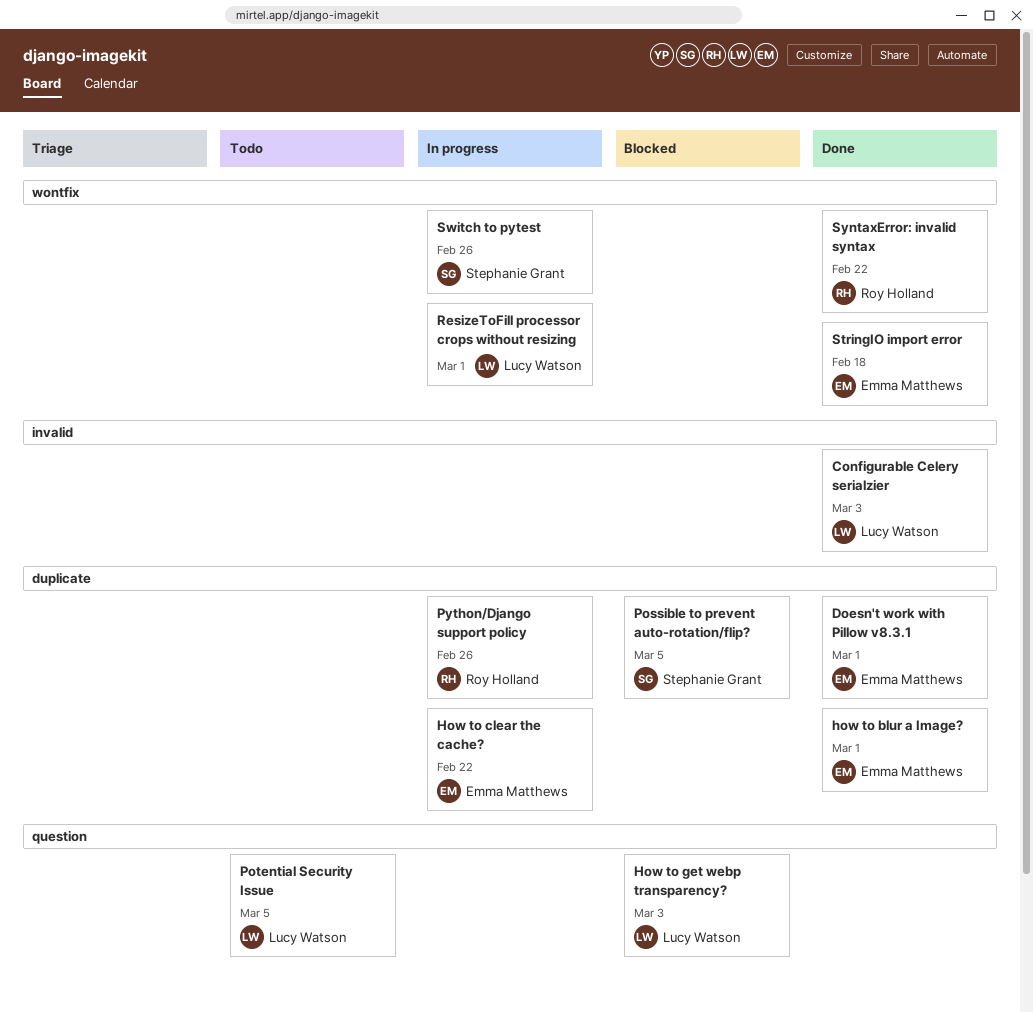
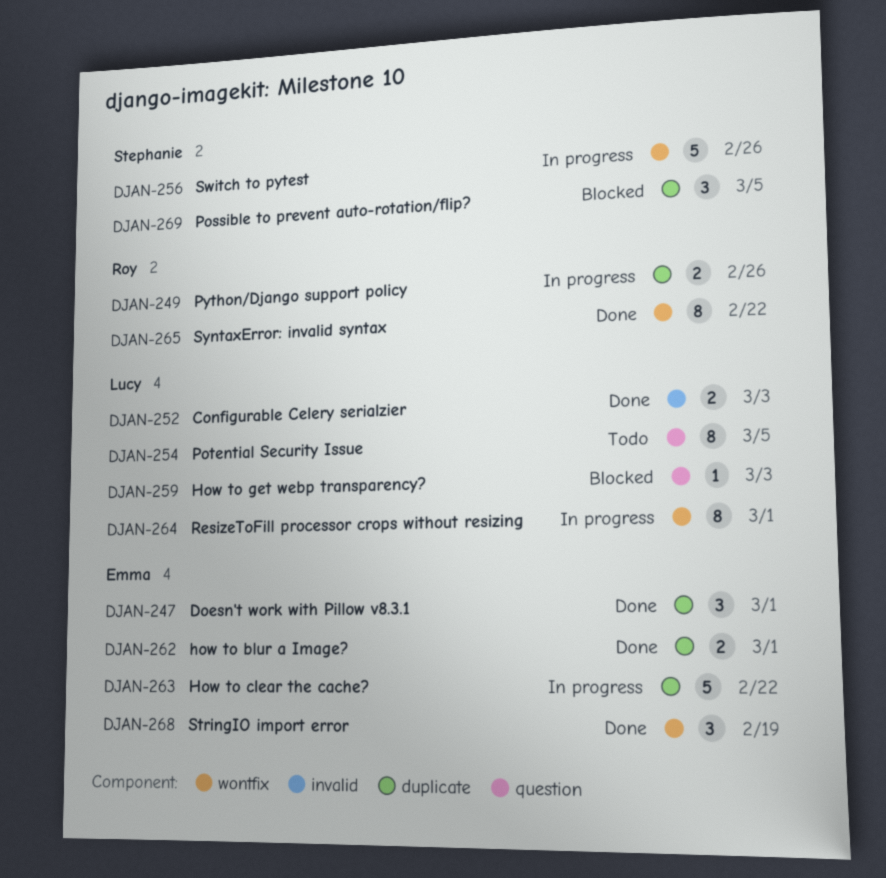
StringIO import error, due: Feb 18 -> Feb 19

